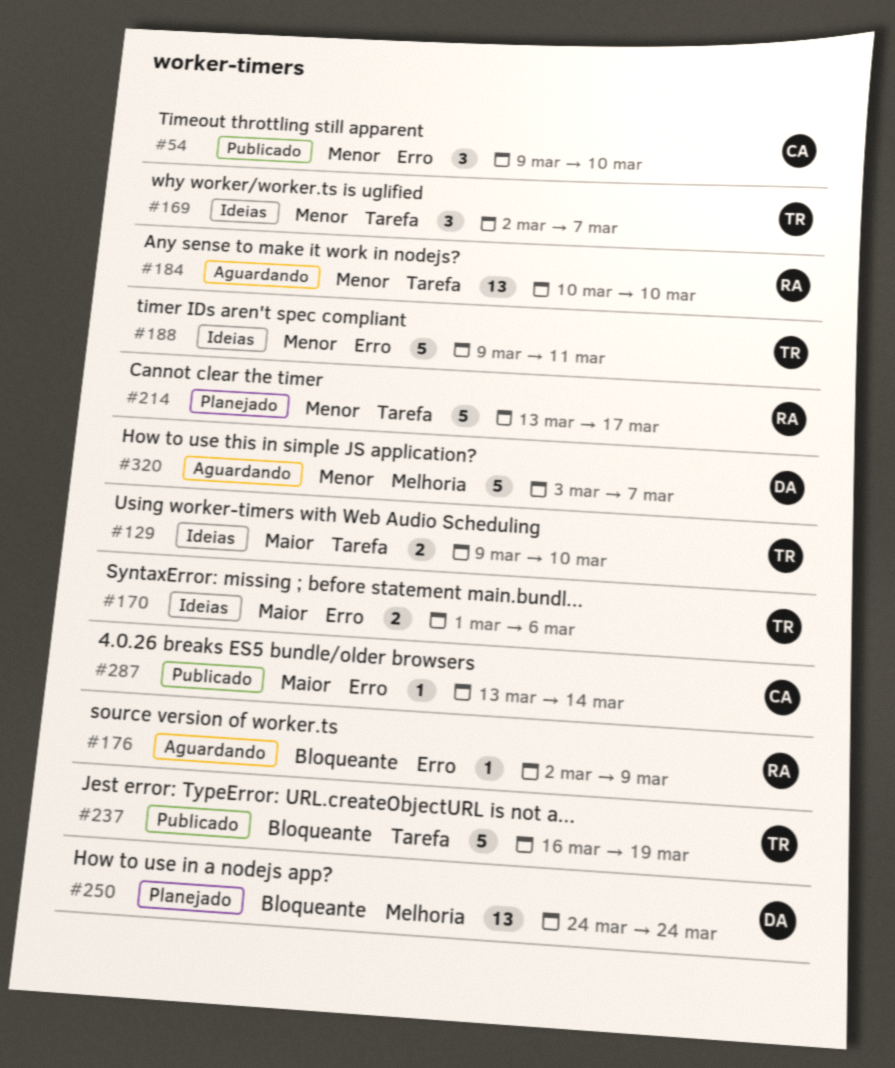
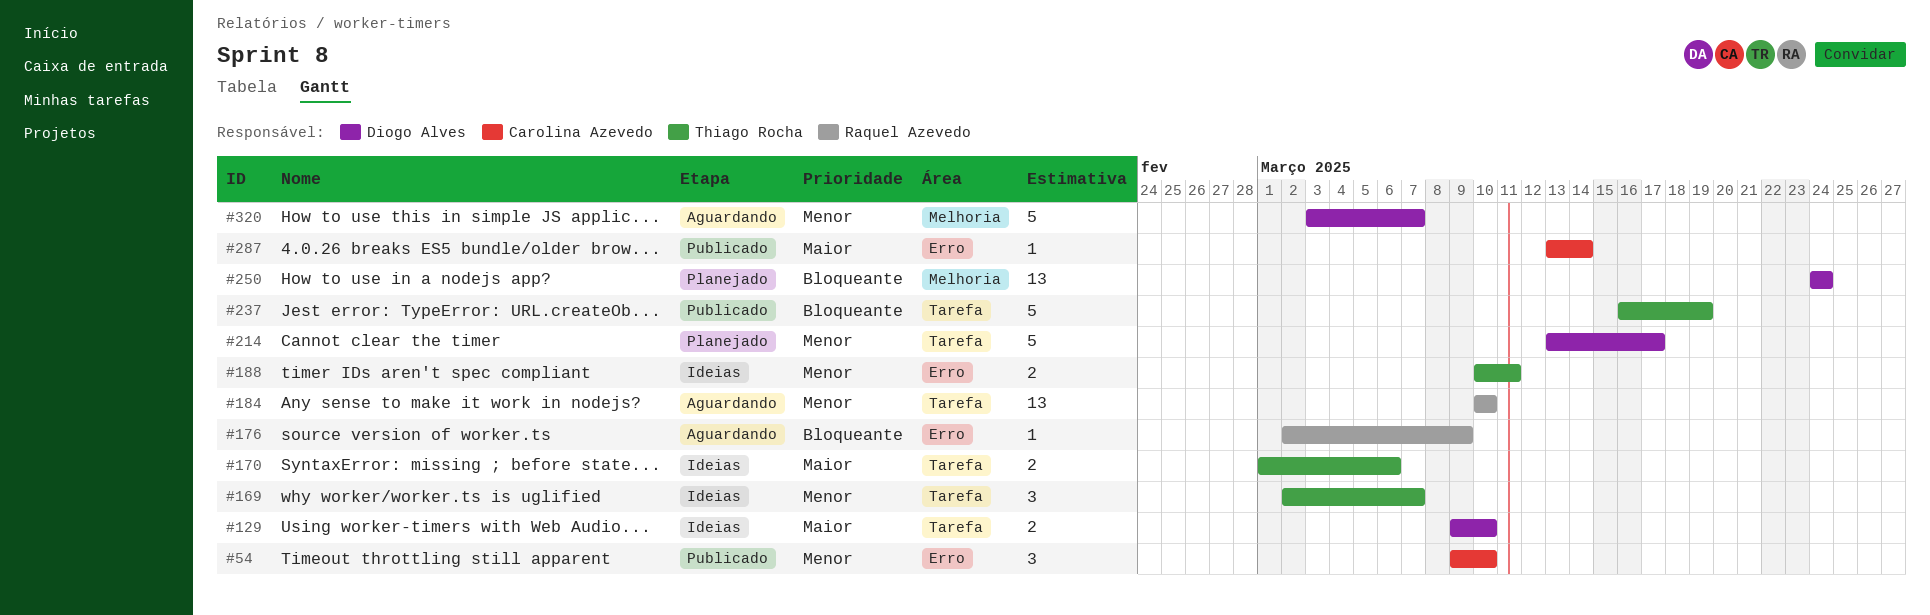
#129, owner: Thiago Rocha -> Diogo Alves
#170, label: Erro -> Tarefa
#188, estimate: 5 -> 2
#188, start: Mar 9 -> Mar 10
#214, owner: Raquel Azevedo -> Diogo Alves

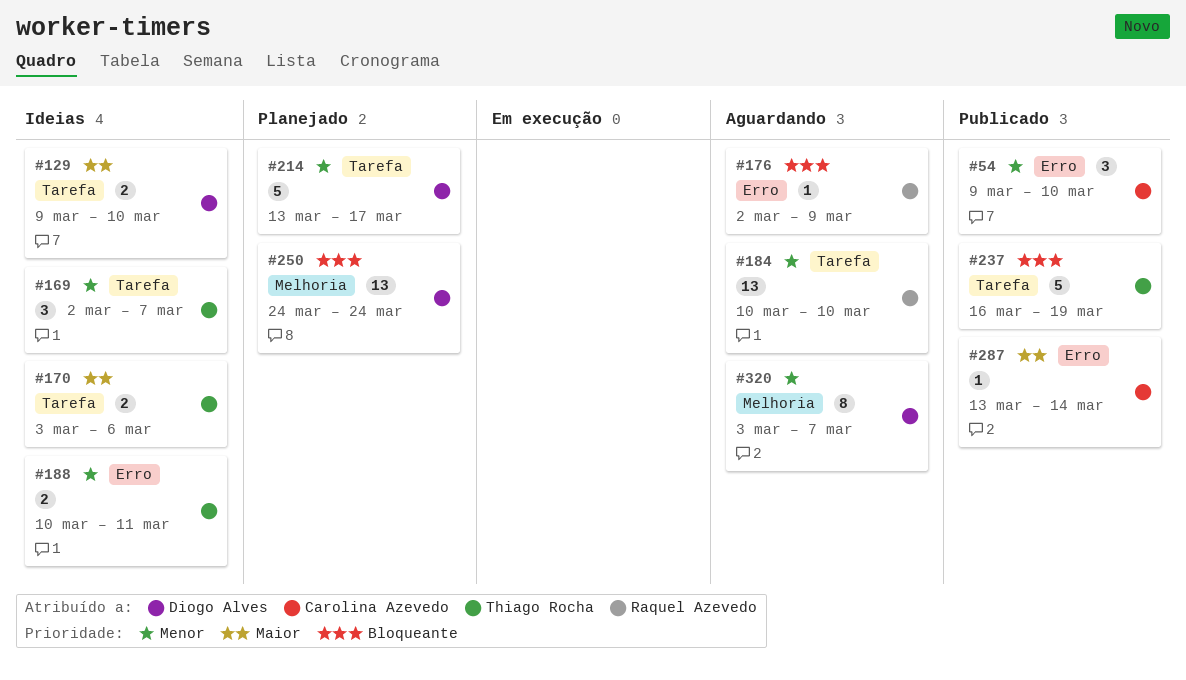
#170, start: Mar 1 -> Mar 3
#320, estimate: 5 -> 8

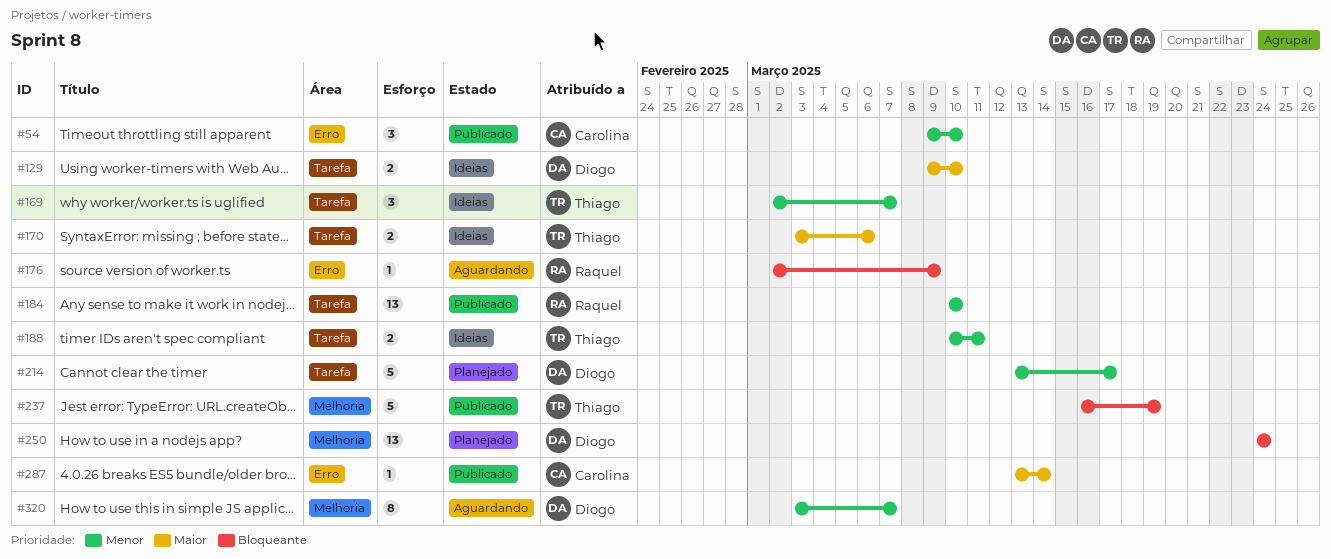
#184, status: Aguardando -> Publicado
#188, label: Erro -> Tarefa
#237, label: Tarefa -> Melhoria

